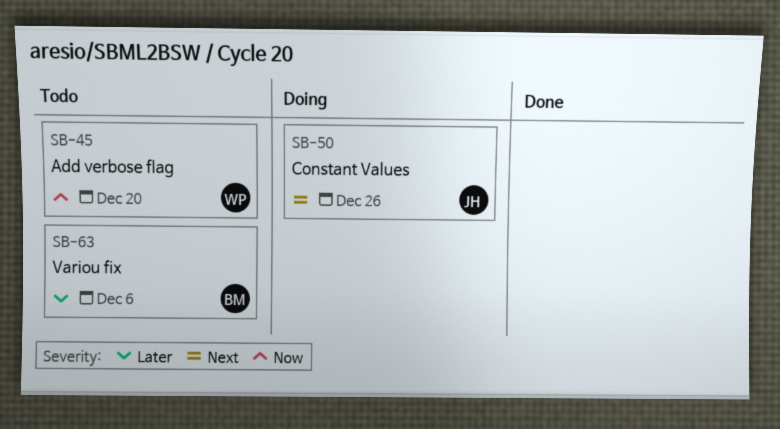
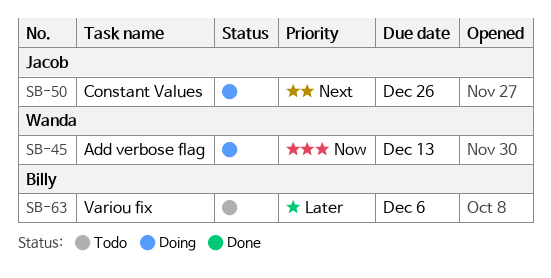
SB-45, status: Todo -> Doing
SB-45, due: Dec 20 -> Dec 13

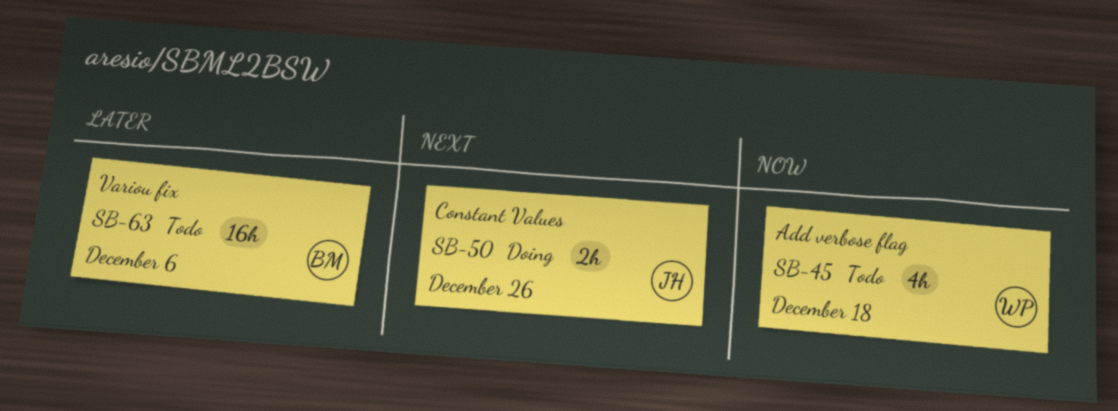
SB-45, status: Doing -> Todo
SB-45, due: Dec 13 -> Dec 18

